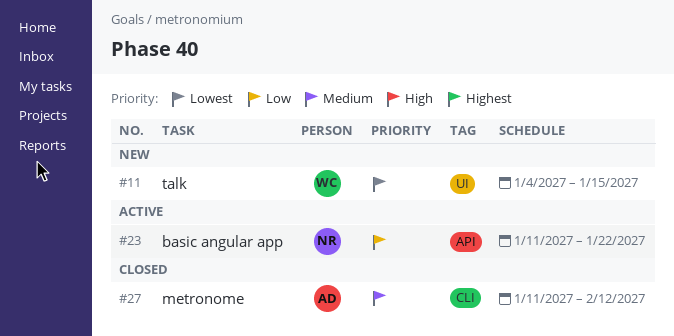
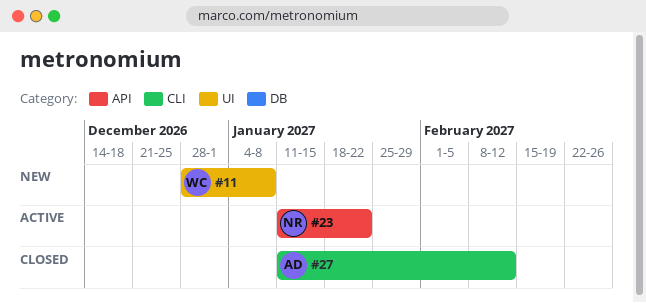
#11, start: Jan 4 -> Dec 28
#11, due: Jan 15 -> Jan 8

